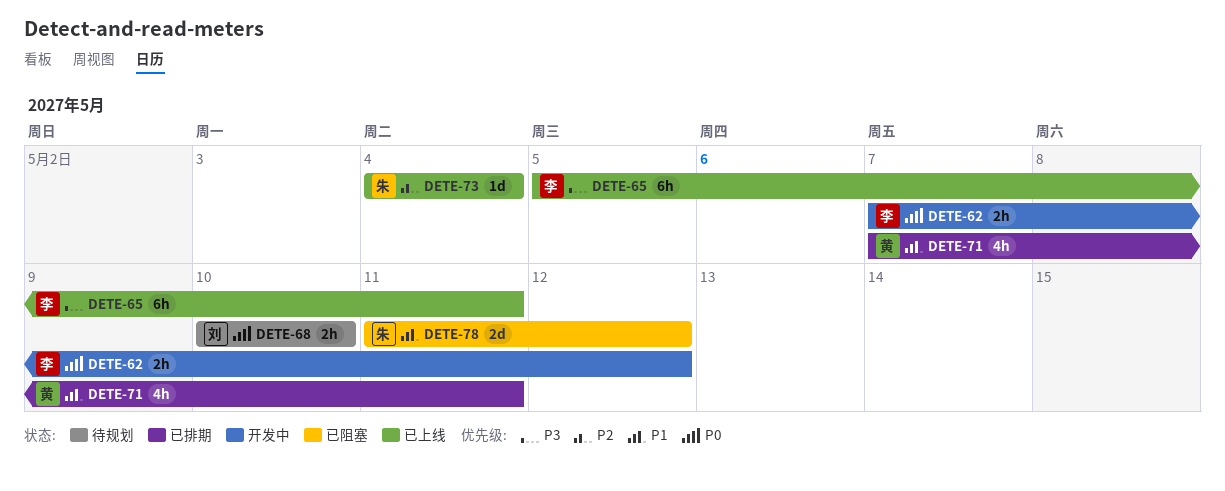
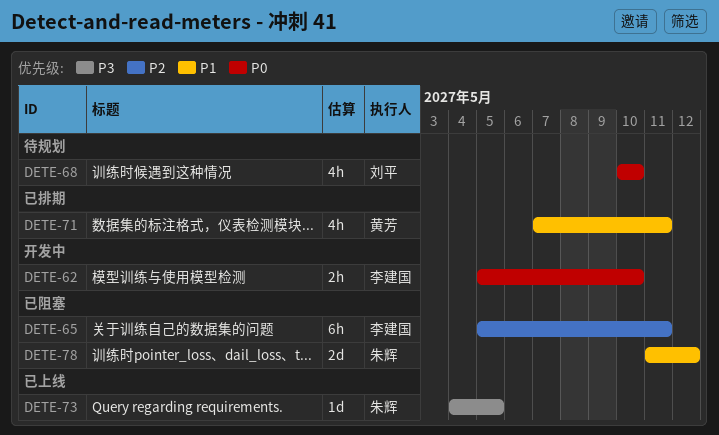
DETE-62, start: May 7 -> May 5
DETE-62, due: May 12 -> May 10
DETE-65, status: 已上线 -> 已阻塞
DETE-65, priority: P3 -> P2
DETE-68, estimate: 2h -> 4h
DETE-73, priority: P2 -> P3
DETE-73, due: May 4 -> May 5

